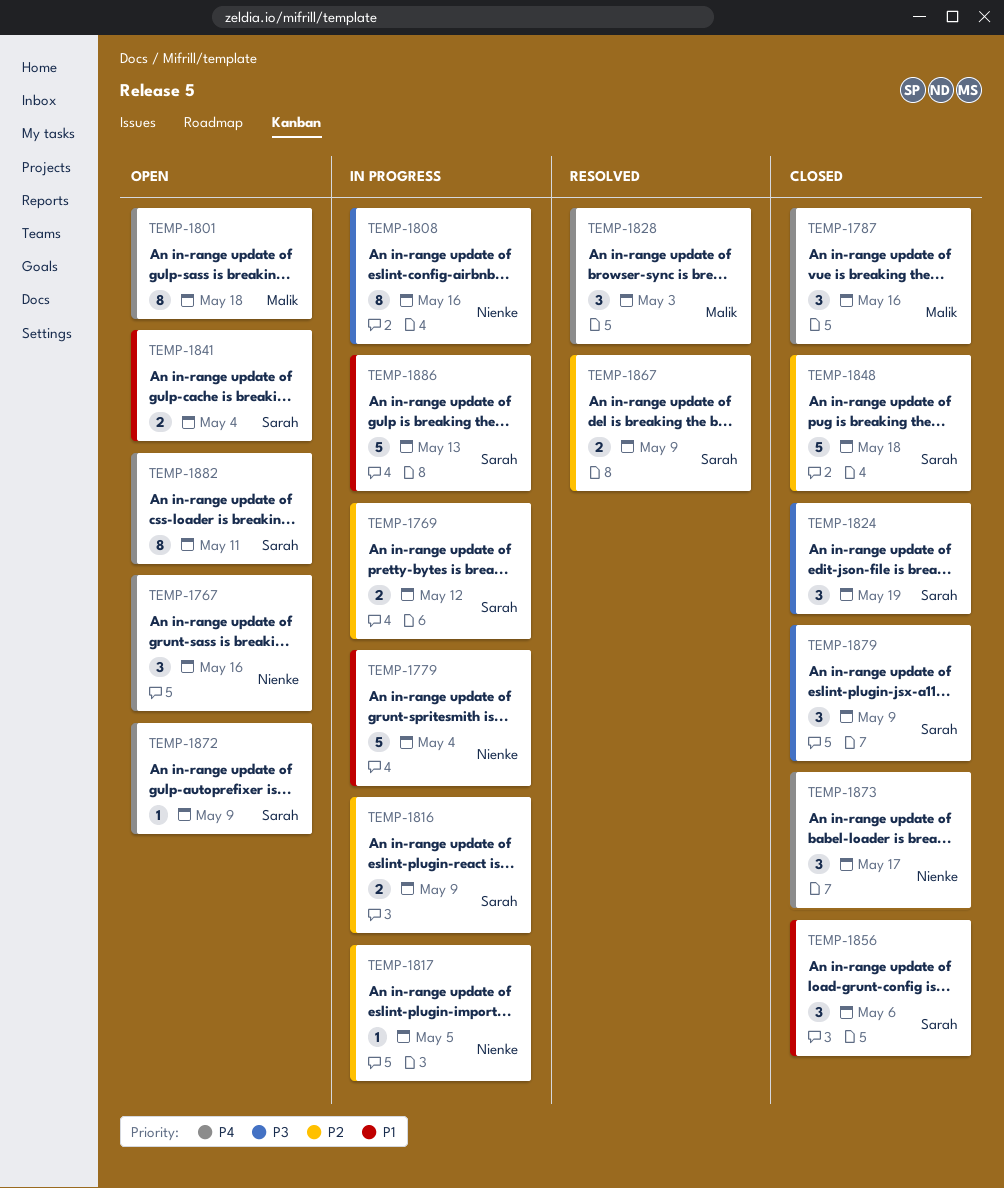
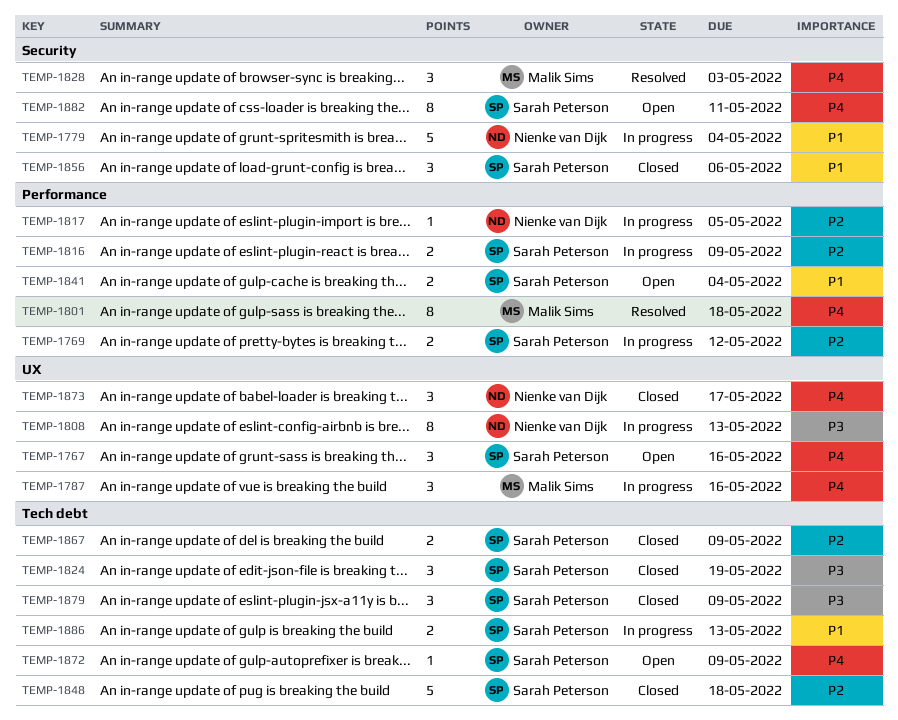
TEMP-1767, owner: Nienke van Dijk -> Sarah Peterson
TEMP-1787, status: Closed -> In progress
TEMP-1801, status: Open -> Resolved
TEMP-1808, due: May 16 -> May 13
TEMP-1867, status: Resolved -> Closed
TEMP-1886, estimate: 5 -> 2

